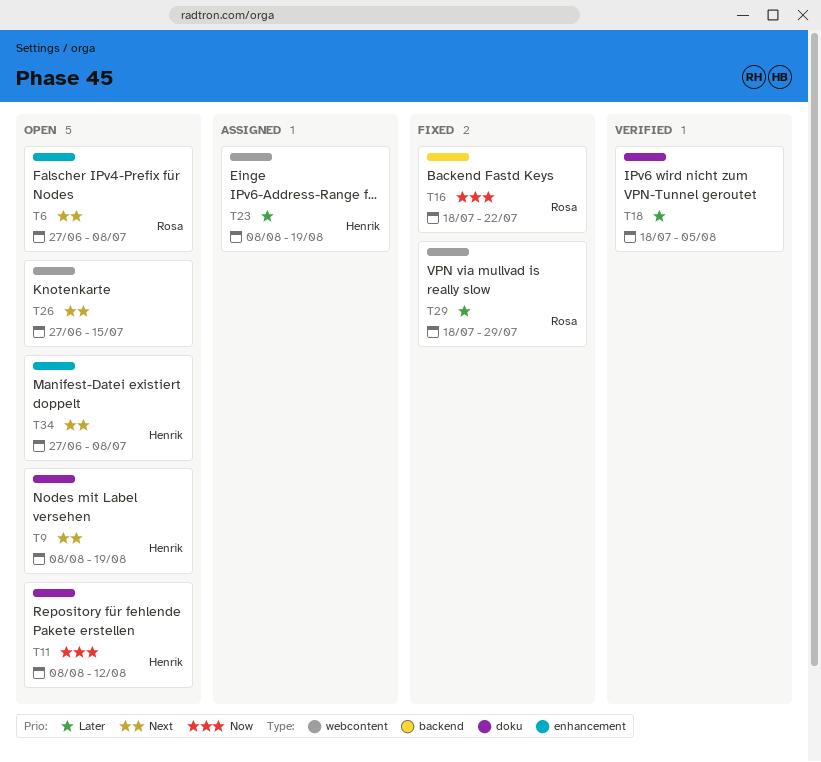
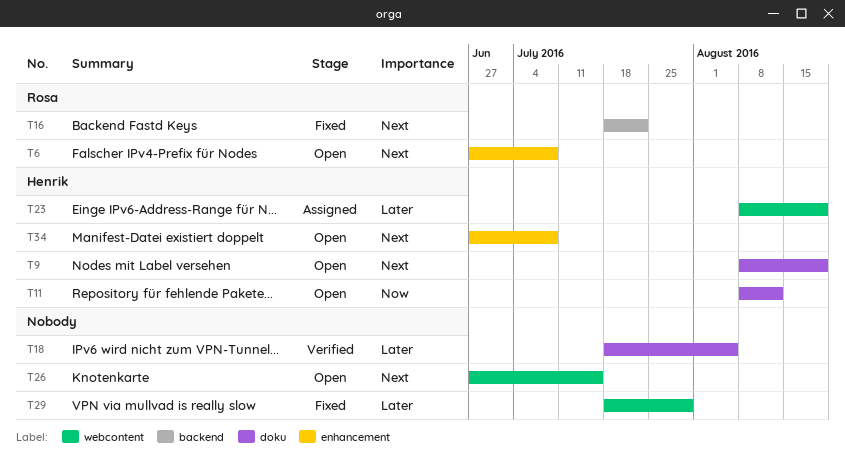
T16, priority: Now -> Next
T29, owner: Rosa -> none

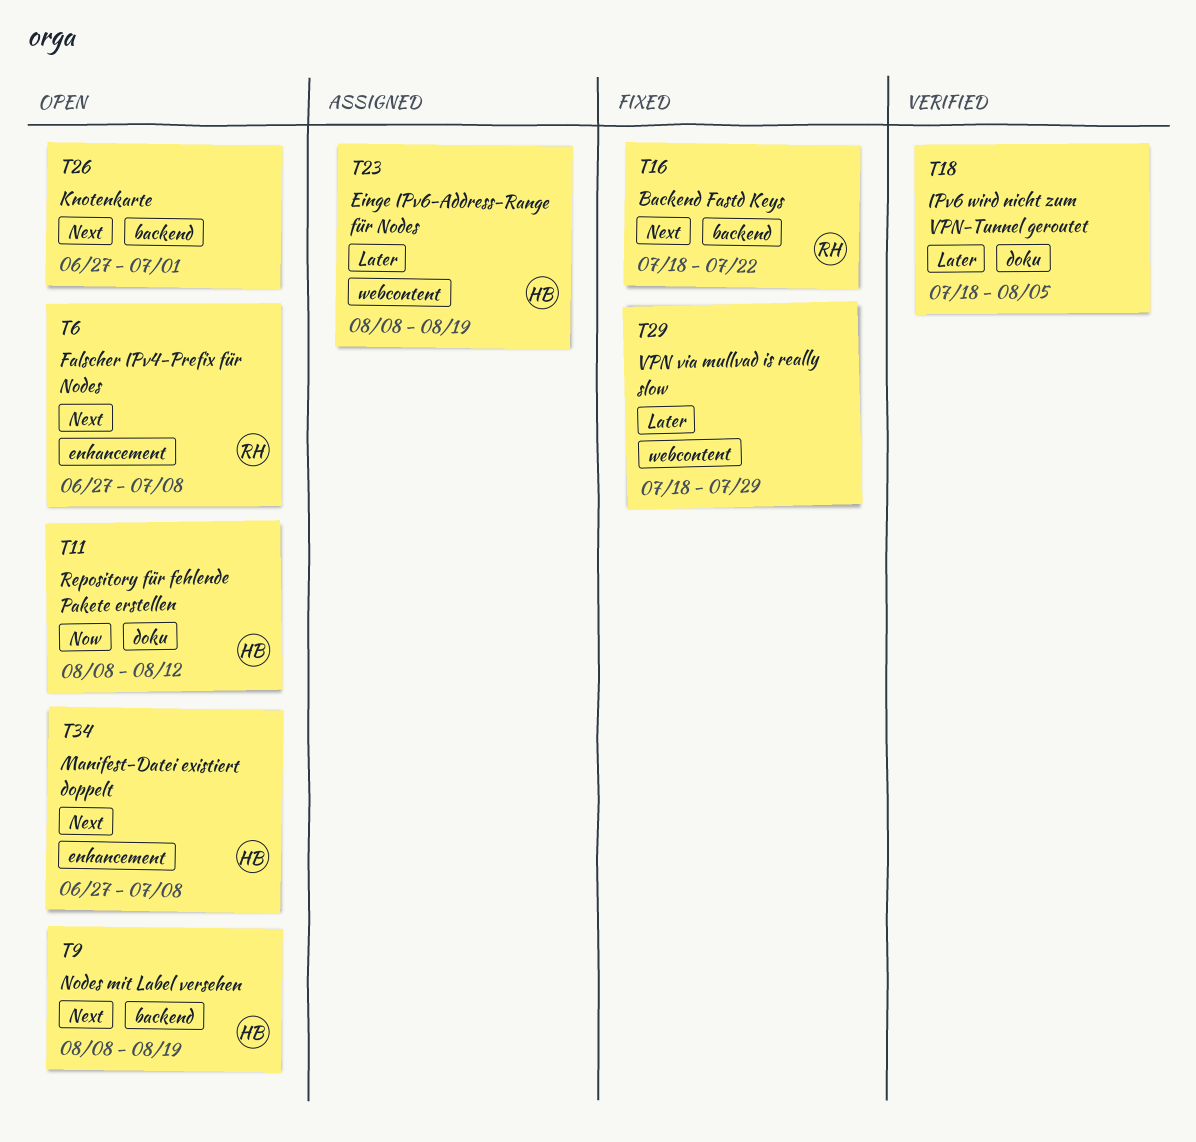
T9, label: doku -> backend
T26, label: webcontent -> backend
T26, due: Jul 15 -> Jul 1

